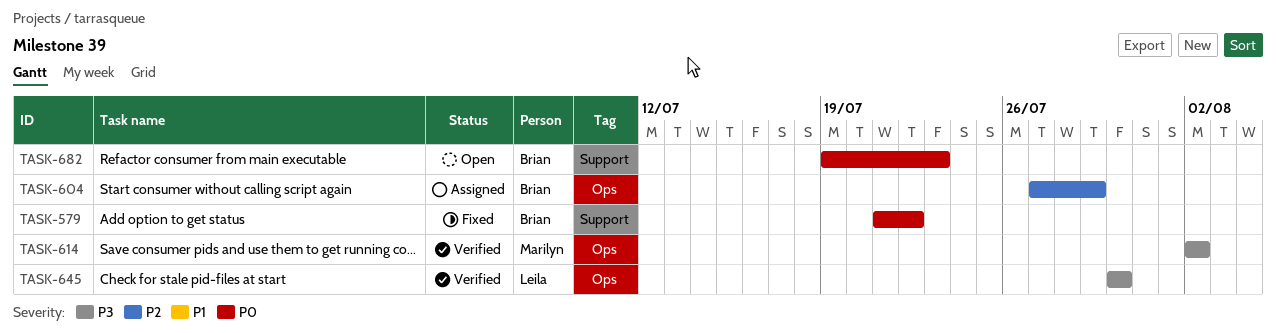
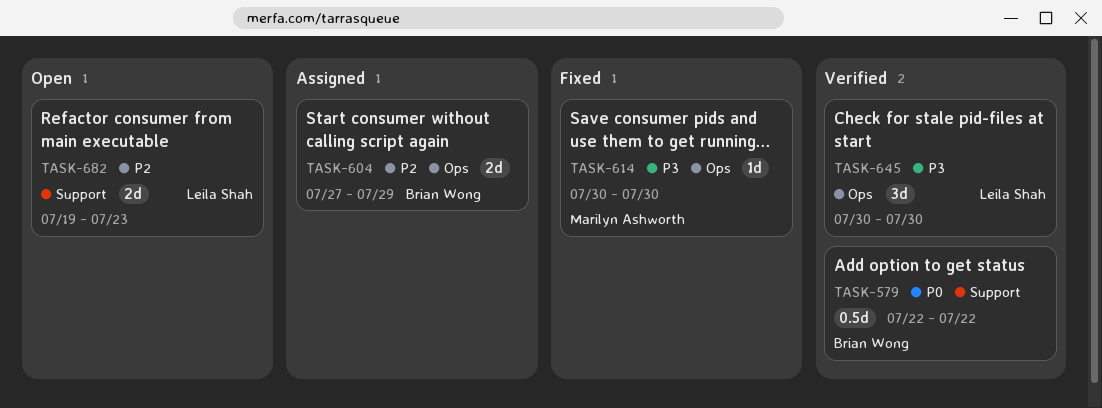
TASK-579, status: Fixed -> Verified
TASK-579, start: Jul 21 -> Jul 22
TASK-614, status: Verified -> Fixed
TASK-614, start: Aug 2 -> Jul 30
TASK-614, due: Aug 2 -> Jul 30
TASK-682, owner: Brian Wong -> Leila Shah
TASK-682, priority: P0 -> P2

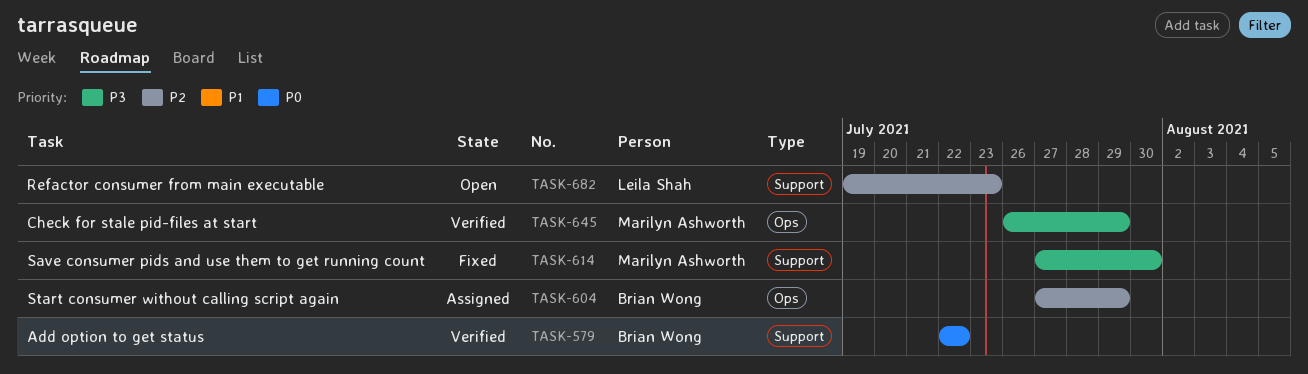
TASK-614, label: Ops -> Support
TASK-614, start: Jul 30 -> Jul 27
TASK-645, owner: Leila Shah -> Marilyn Ashworth
TASK-645, start: Jul 30 -> Jul 26
TASK-645, due: Jul 30 -> Jul 29

